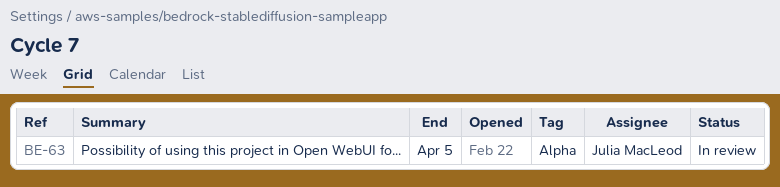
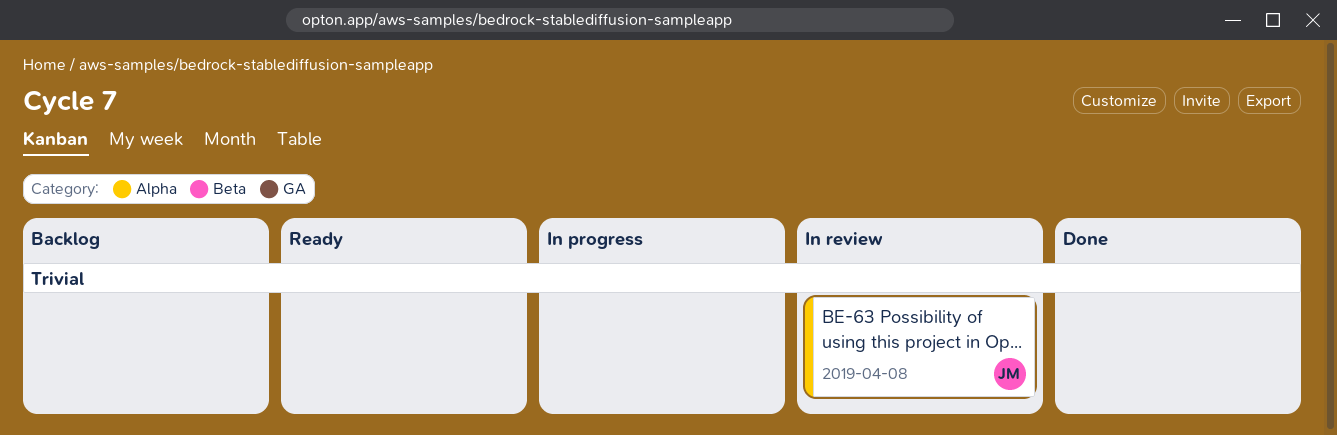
BE-63, due: Apr 5 -> Apr 8

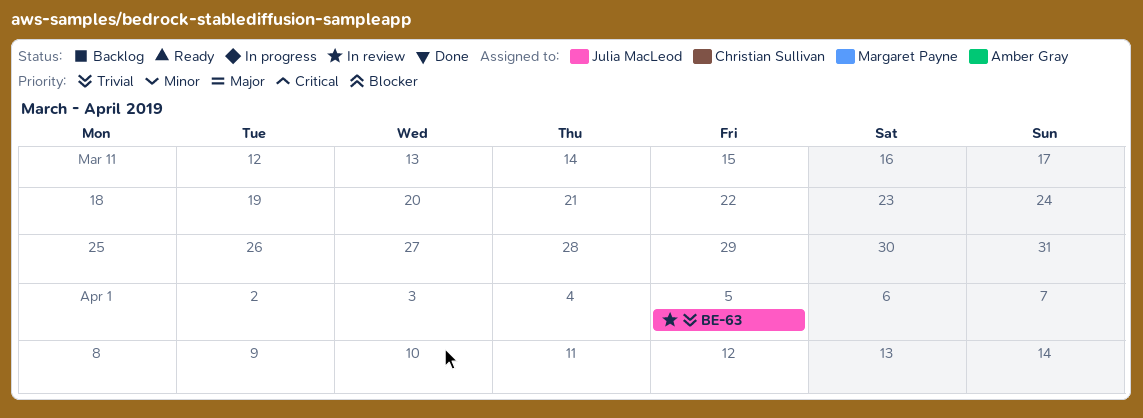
BE-63, due: Apr 8 -> Apr 5

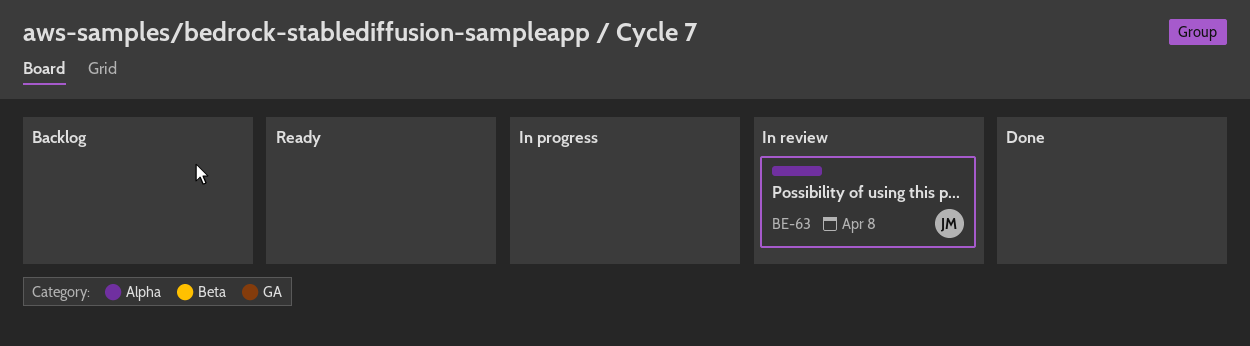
BE-63, due: Apr 5 -> Apr 8

